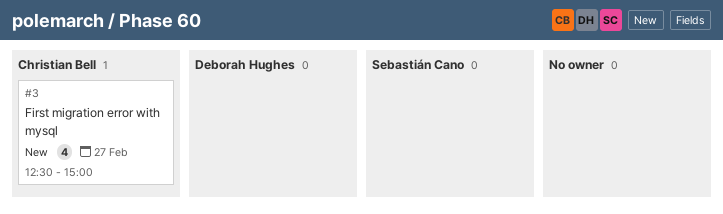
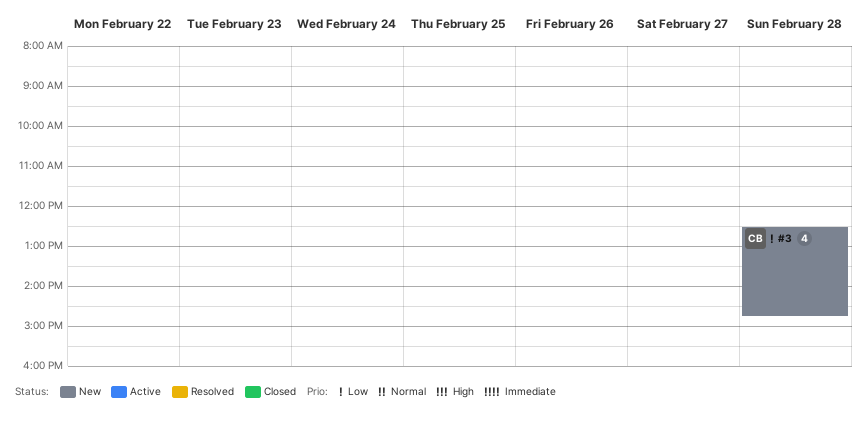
#3, day: Feb 27 -> Feb 28
#3, ends: 15:00 -> 14:45

